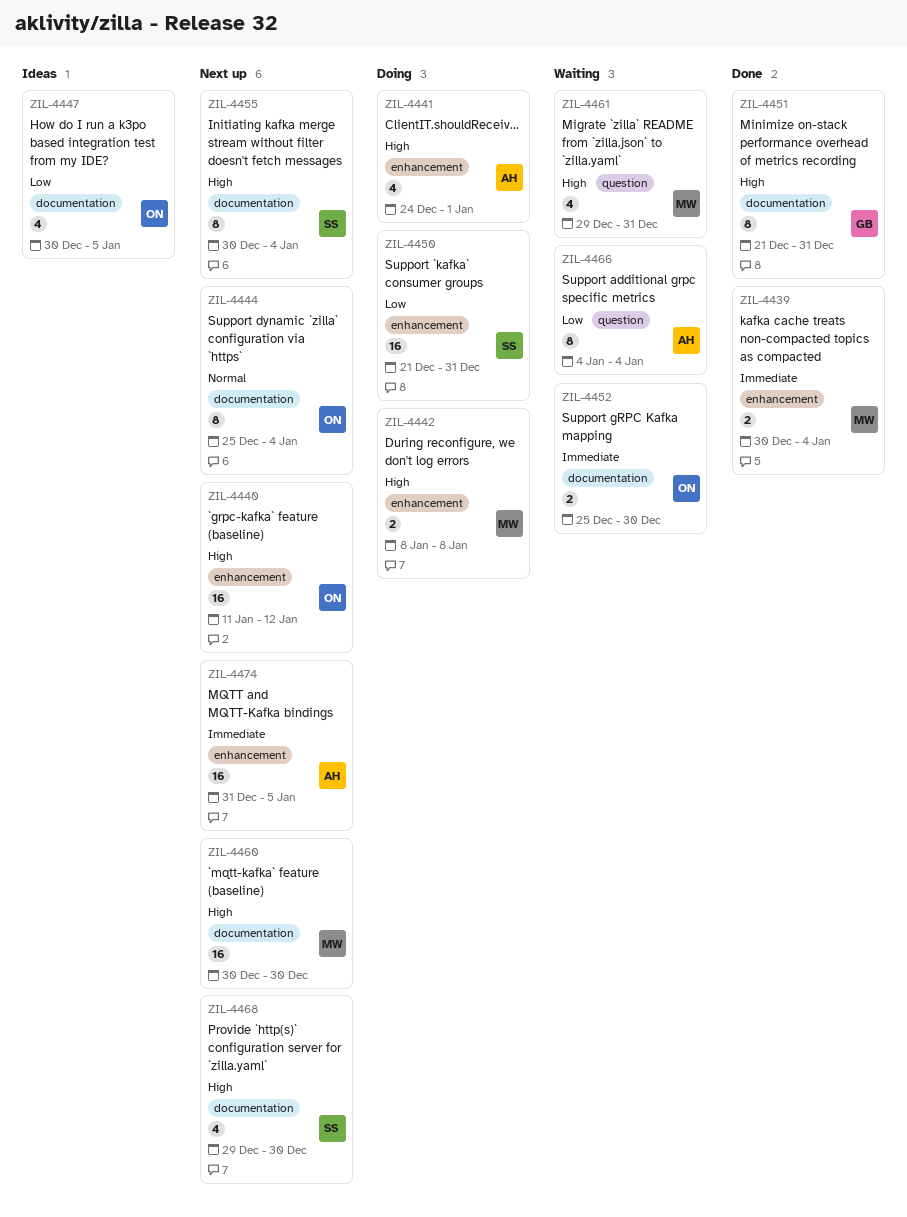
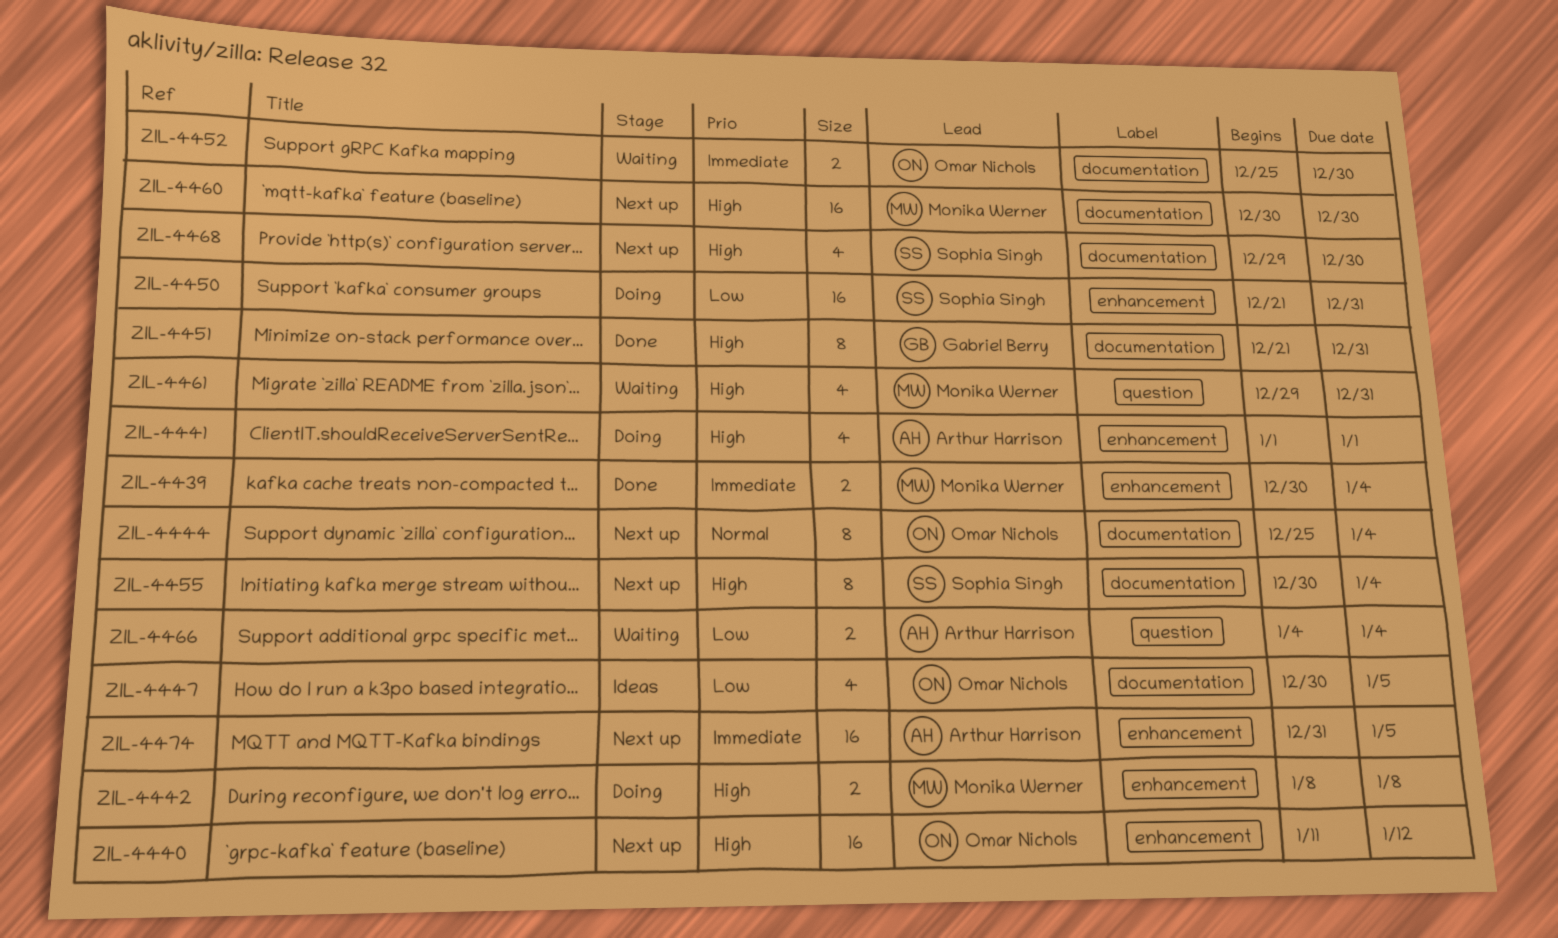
ZIL-4441, start: Dec 24 -> Jan 1
ZIL-4466, estimate: 8 -> 2

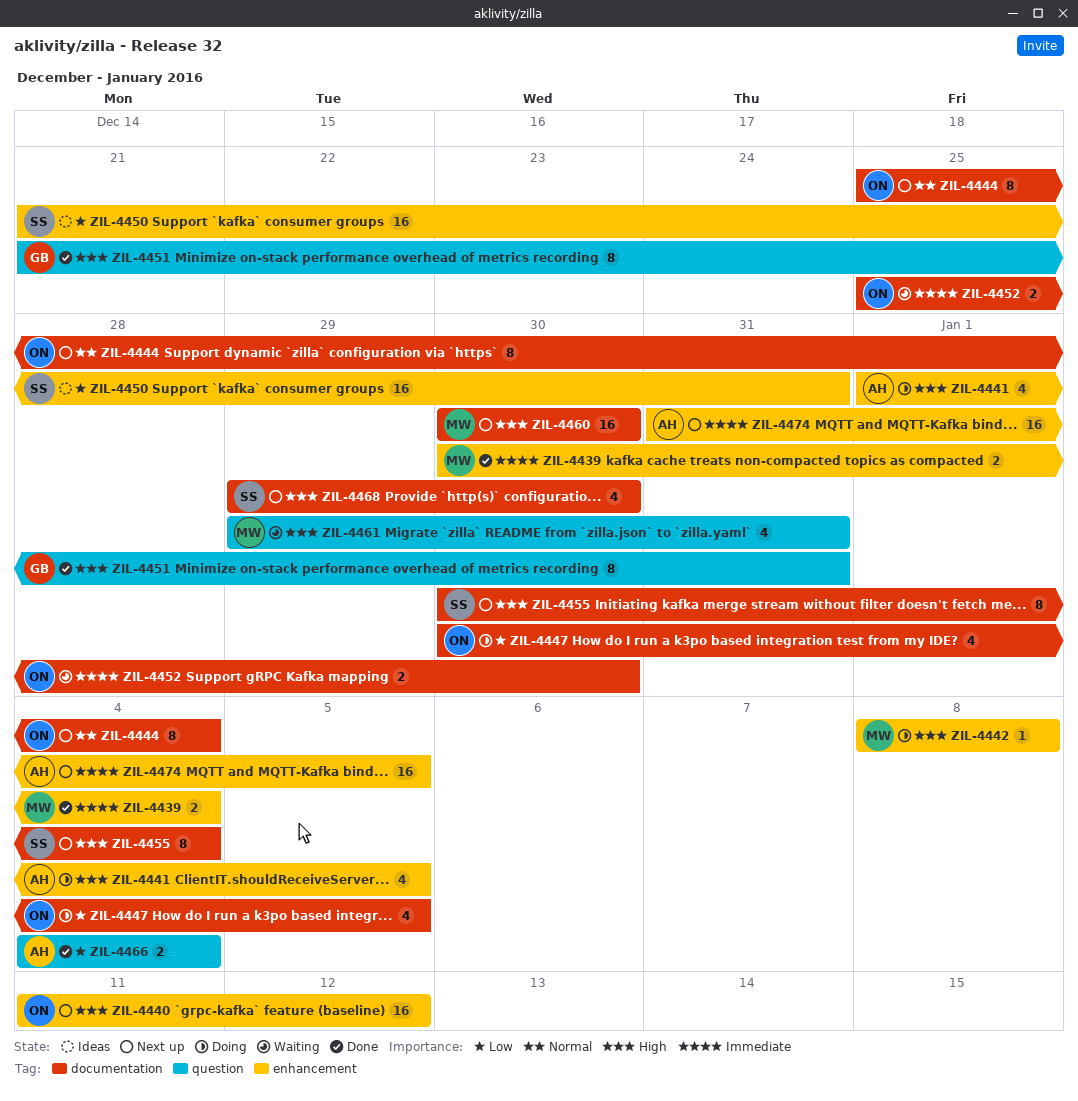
ZIL-4441, due: Jan 1 -> Jan 5
ZIL-4442, estimate: 2 -> 1
ZIL-4447, status: Ideas -> Doing
ZIL-4450, status: Doing -> Ideas
ZIL-4451, label: documentation -> question
ZIL-4466, status: Waiting -> Done

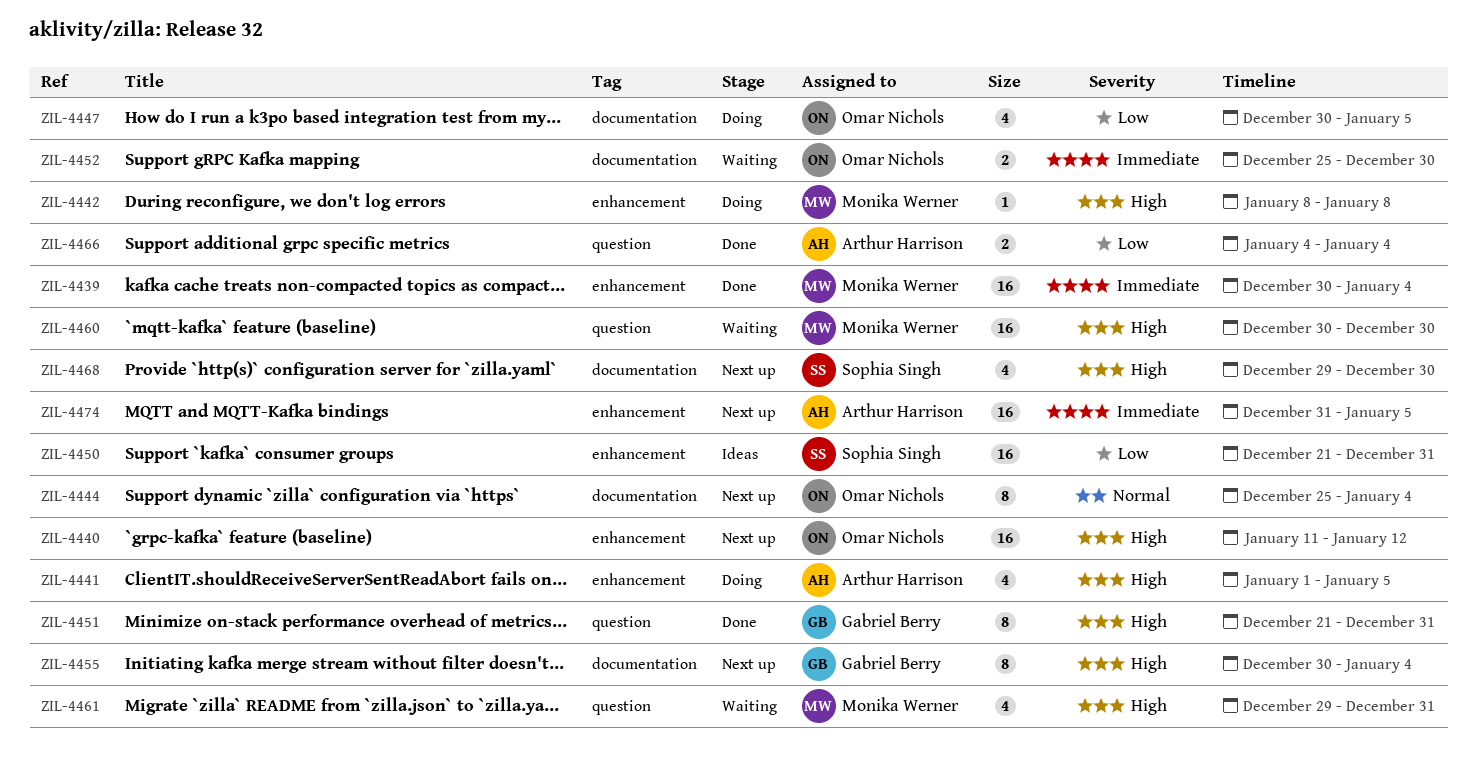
ZIL-4439, estimate: 2 -> 16
ZIL-4455, owner: Sophia Singh -> Gabriel Berry
ZIL-4460, status: Next up -> Waiting
ZIL-4460, label: documentation -> question

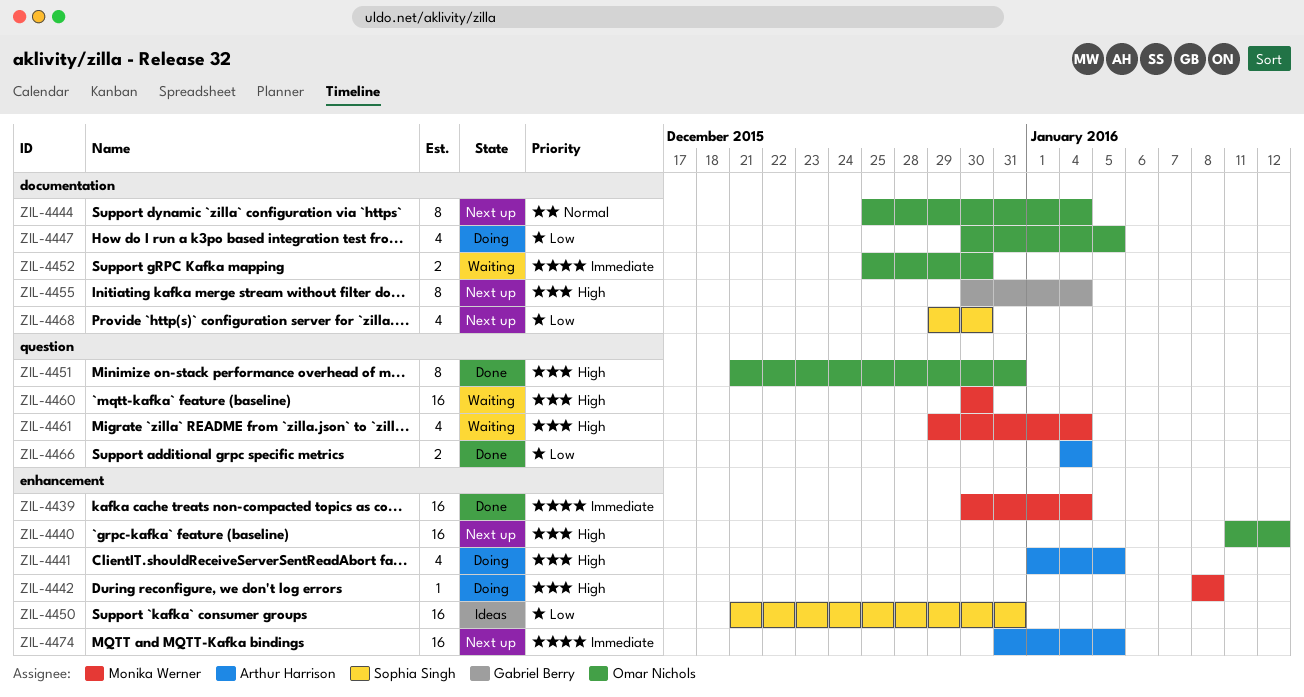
ZIL-4451, owner: Gabriel Berry -> Omar Nichols
ZIL-4461, due: Dec 31 -> Jan 4
ZIL-4468, priority: High -> Low

